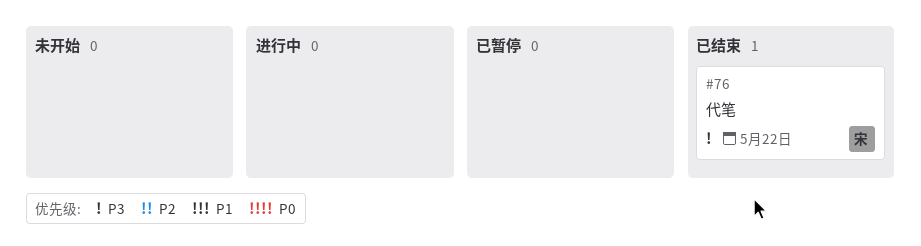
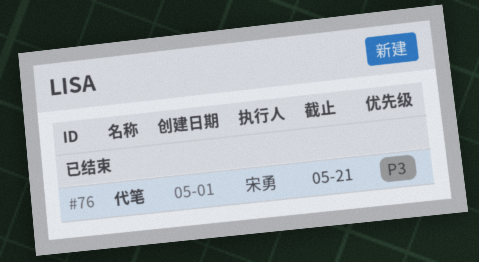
#76, due: May 22 -> May 21

